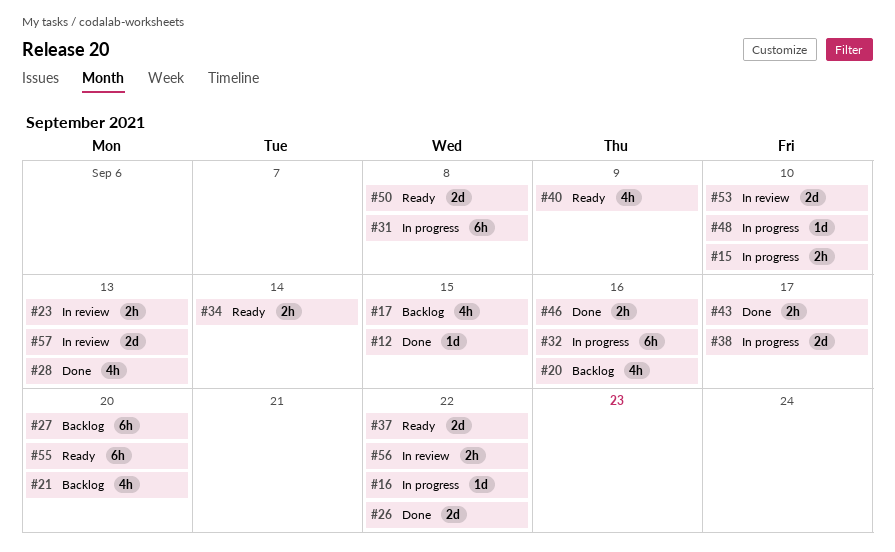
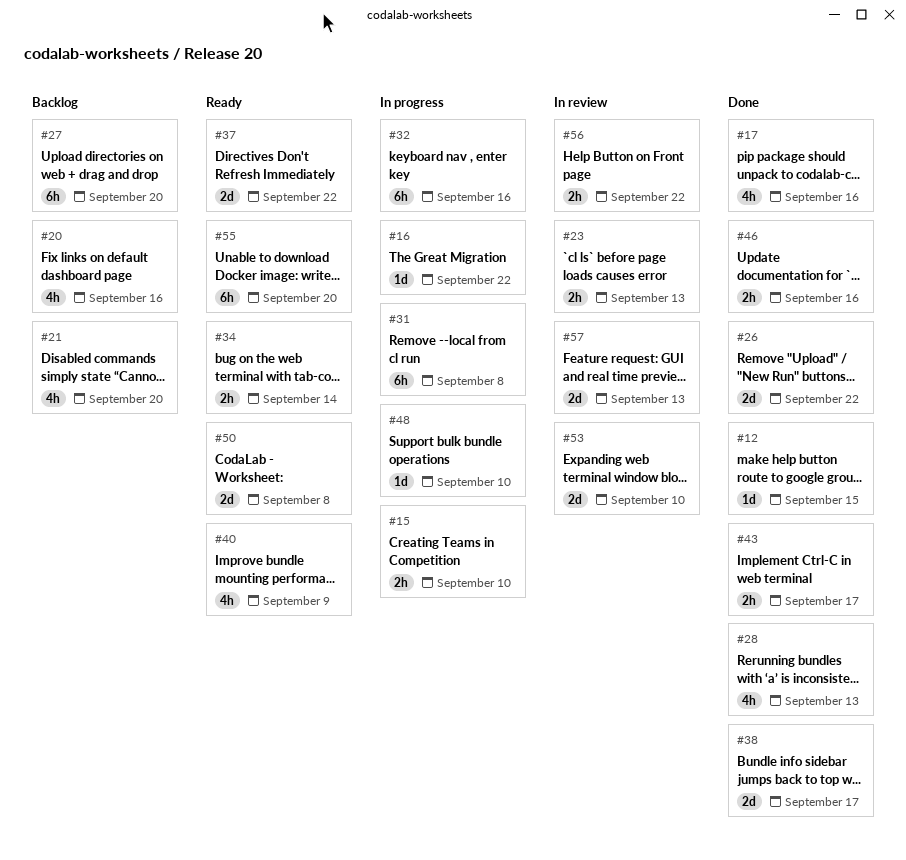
#17, status: Backlog -> Done
#17, due: Sep 15 -> Sep 16
#38, status: In progress -> Done

